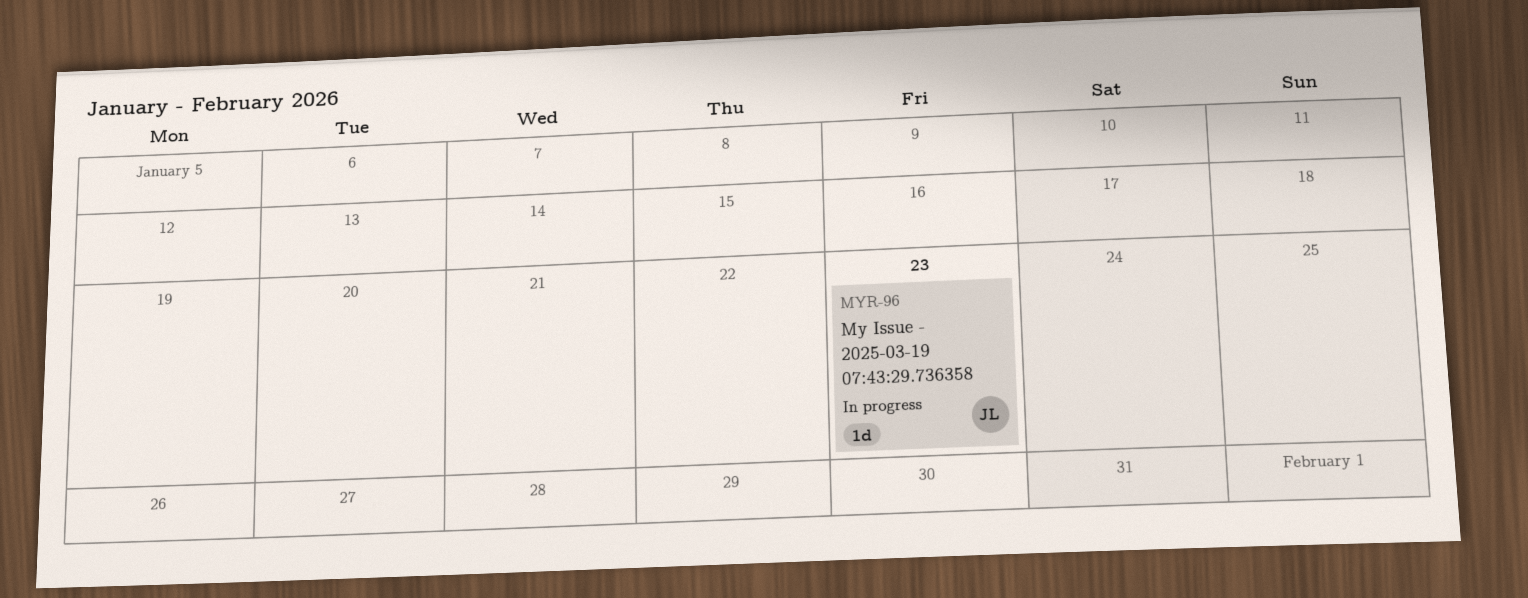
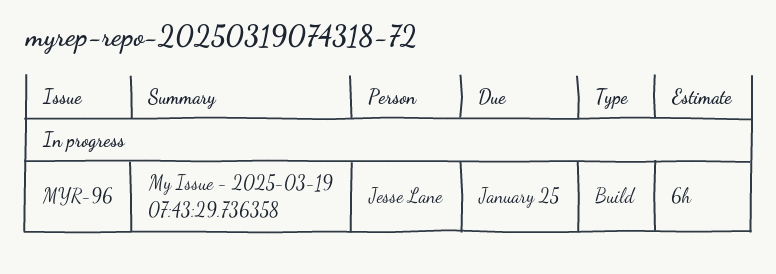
MYR-96, estimate: 1d -> 6h
MYR-96, due: Jan 23 -> Jan 25

